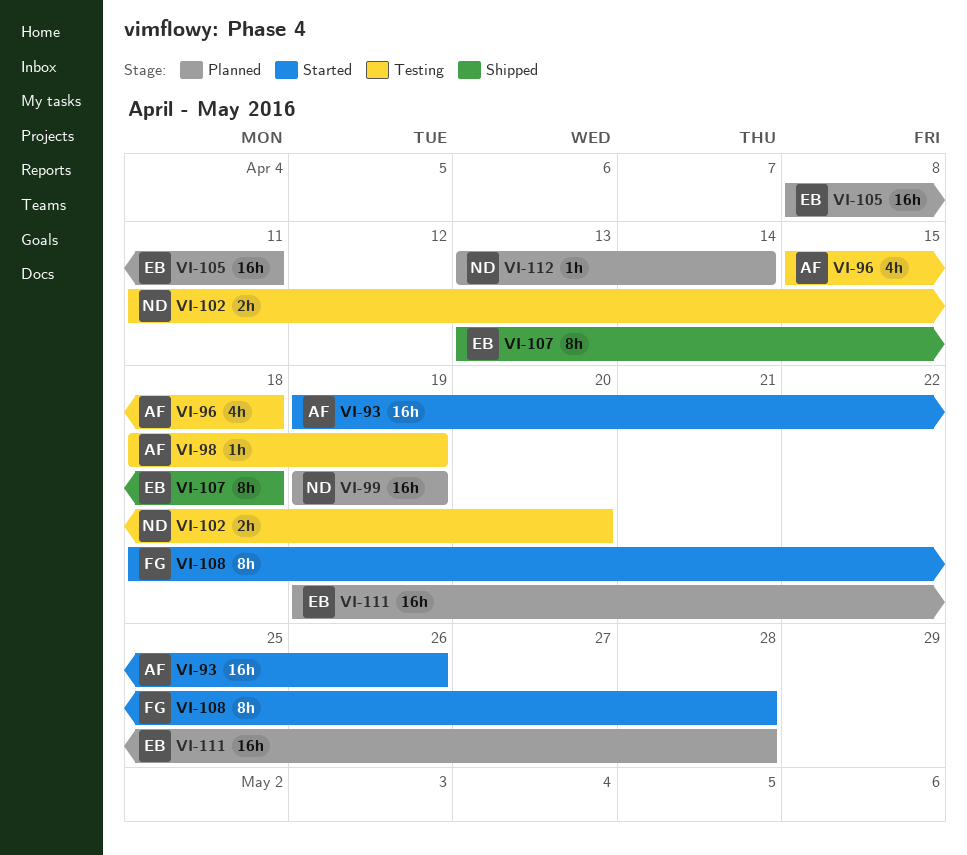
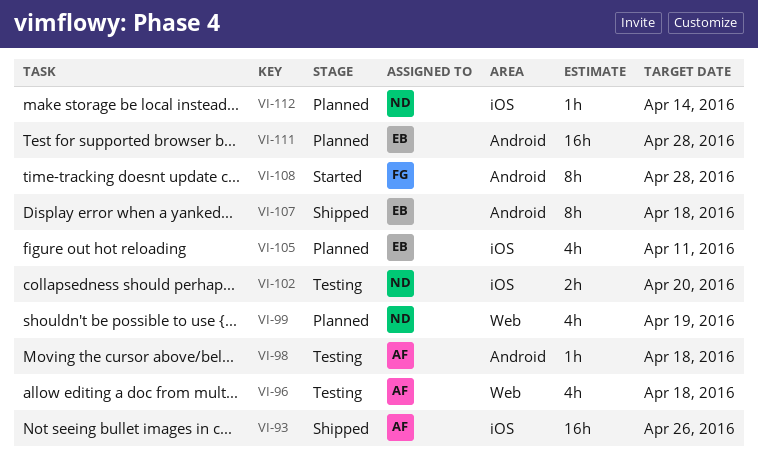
VI-93, status: Started -> Shipped
VI-98, due: Apr 19 -> Apr 18
VI-99, estimate: 16h -> 4h
VI-105, estimate: 16h -> 4h

